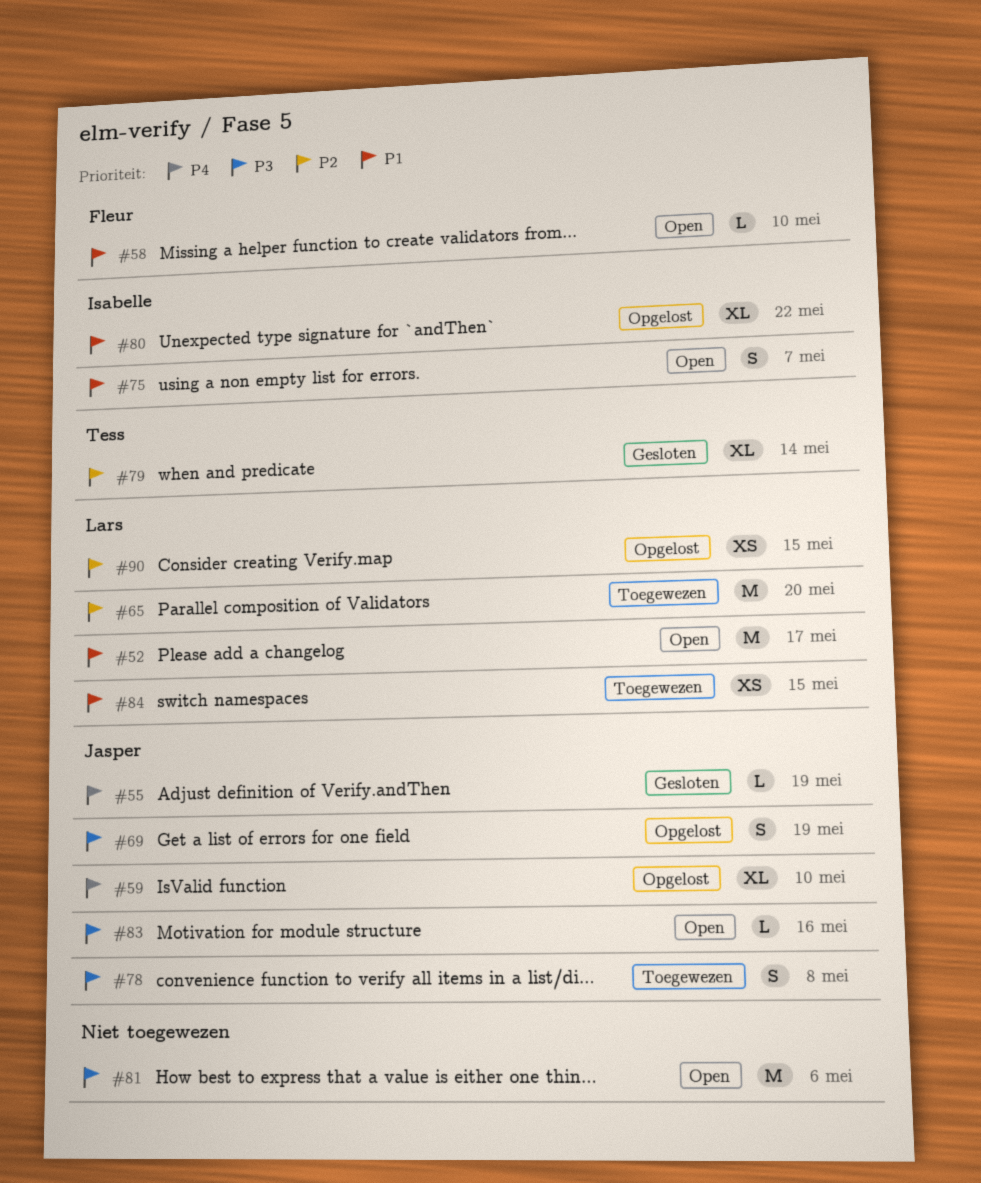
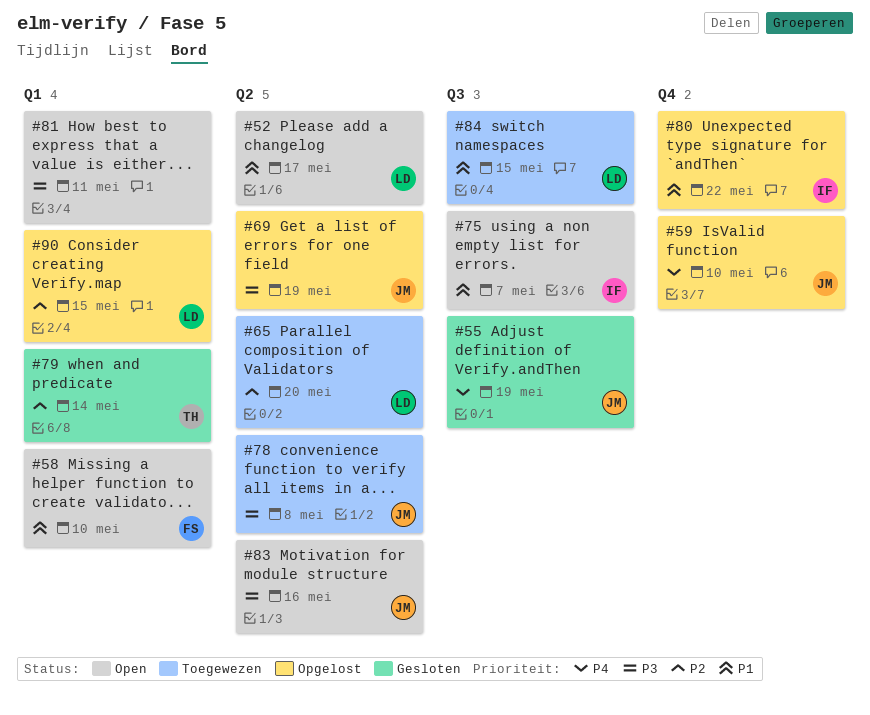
#81, due: May 6 -> May 11

